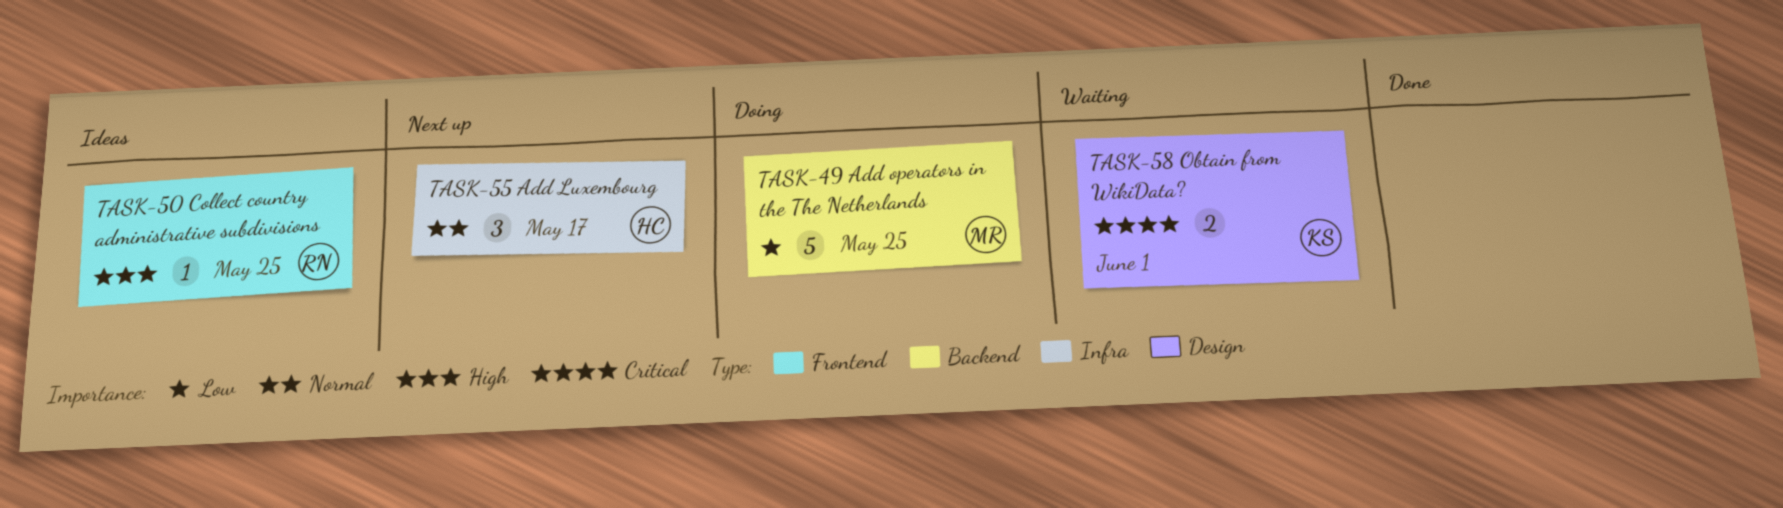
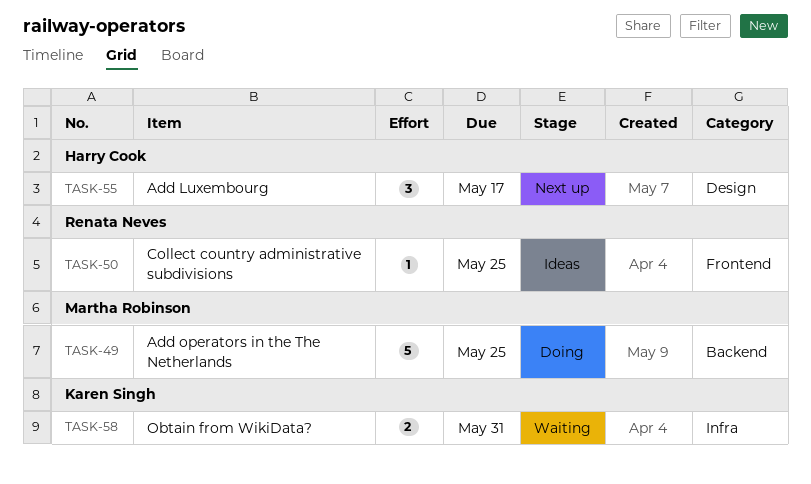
TASK-55, label: Infra -> Design
TASK-58, label: Design -> Infra
TASK-58, due: Jun 1 -> May 31

